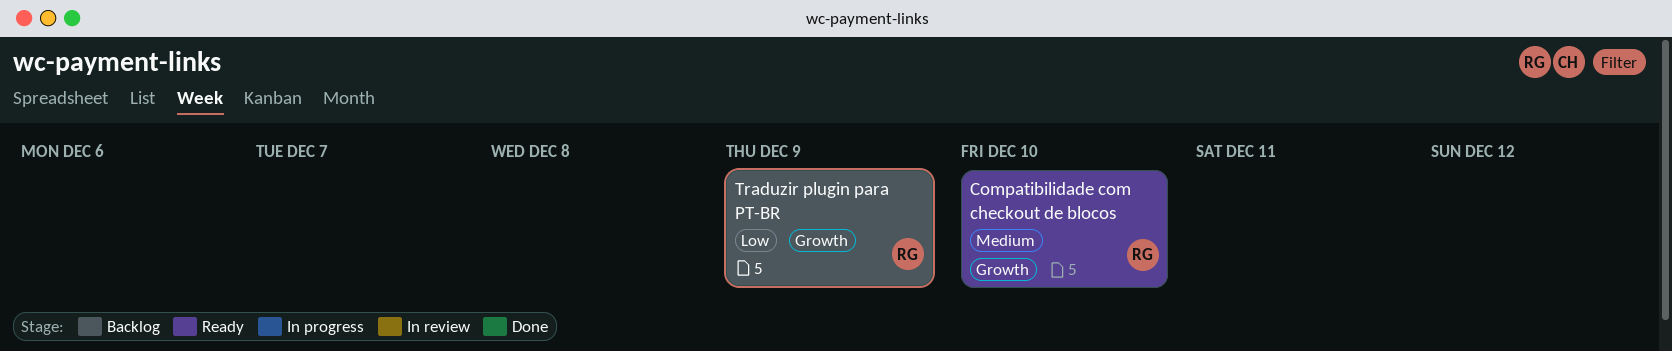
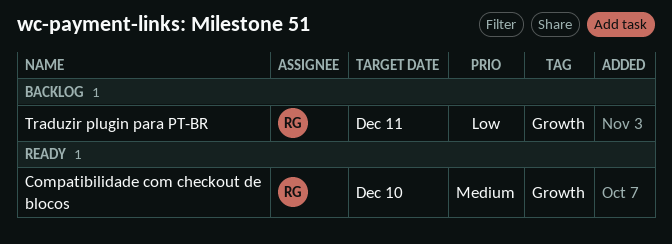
Traduzir plugin para PT-BR, due: Dec 9 -> Dec 11

